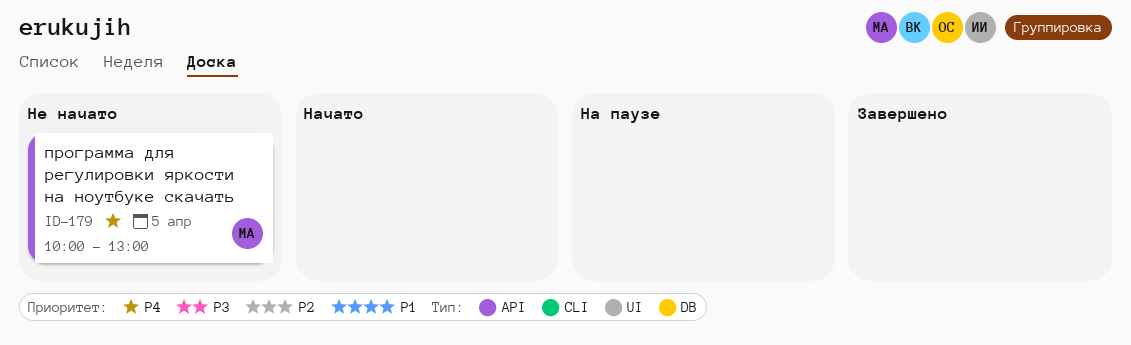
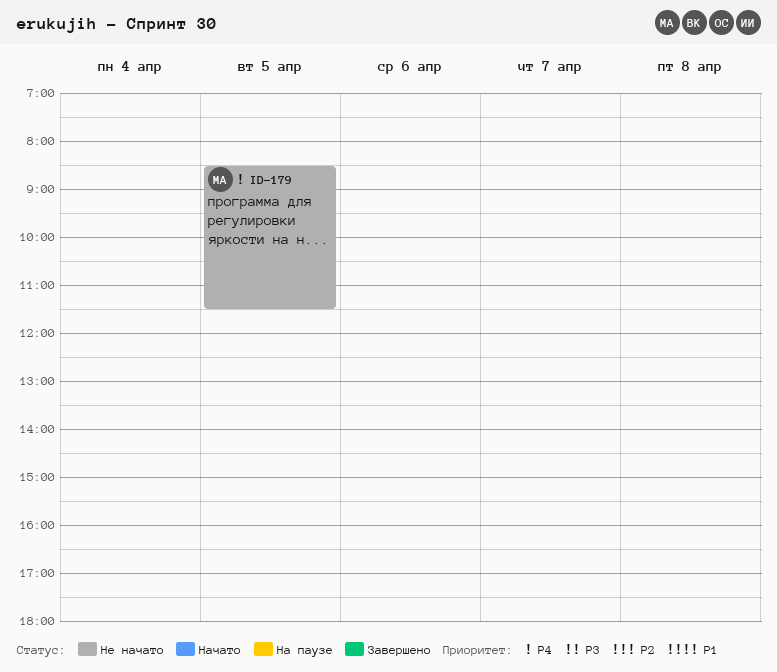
ID-179, begins: 10:00 -> 08:30
ID-179, ends: 13:00 -> 11:30

